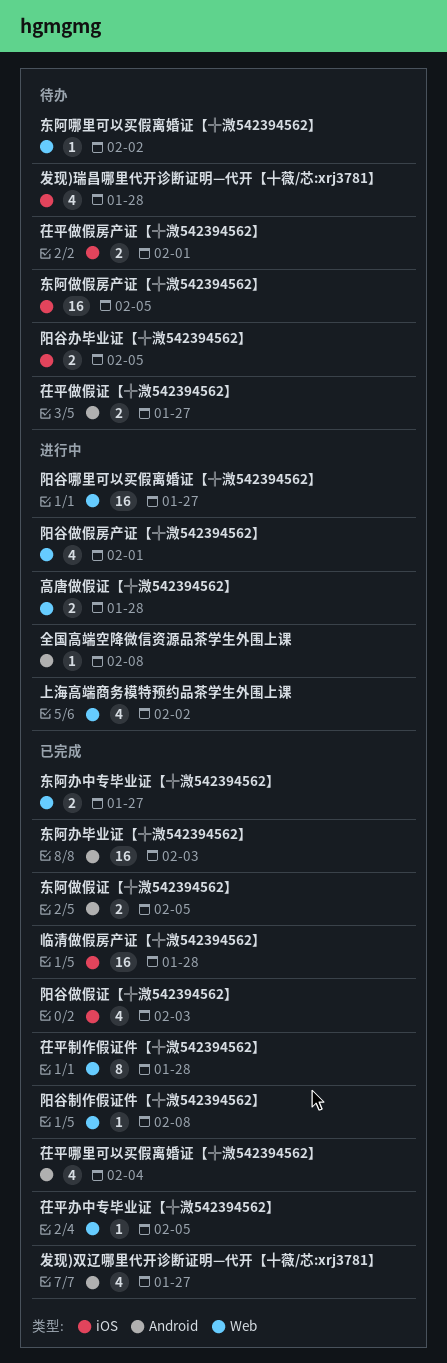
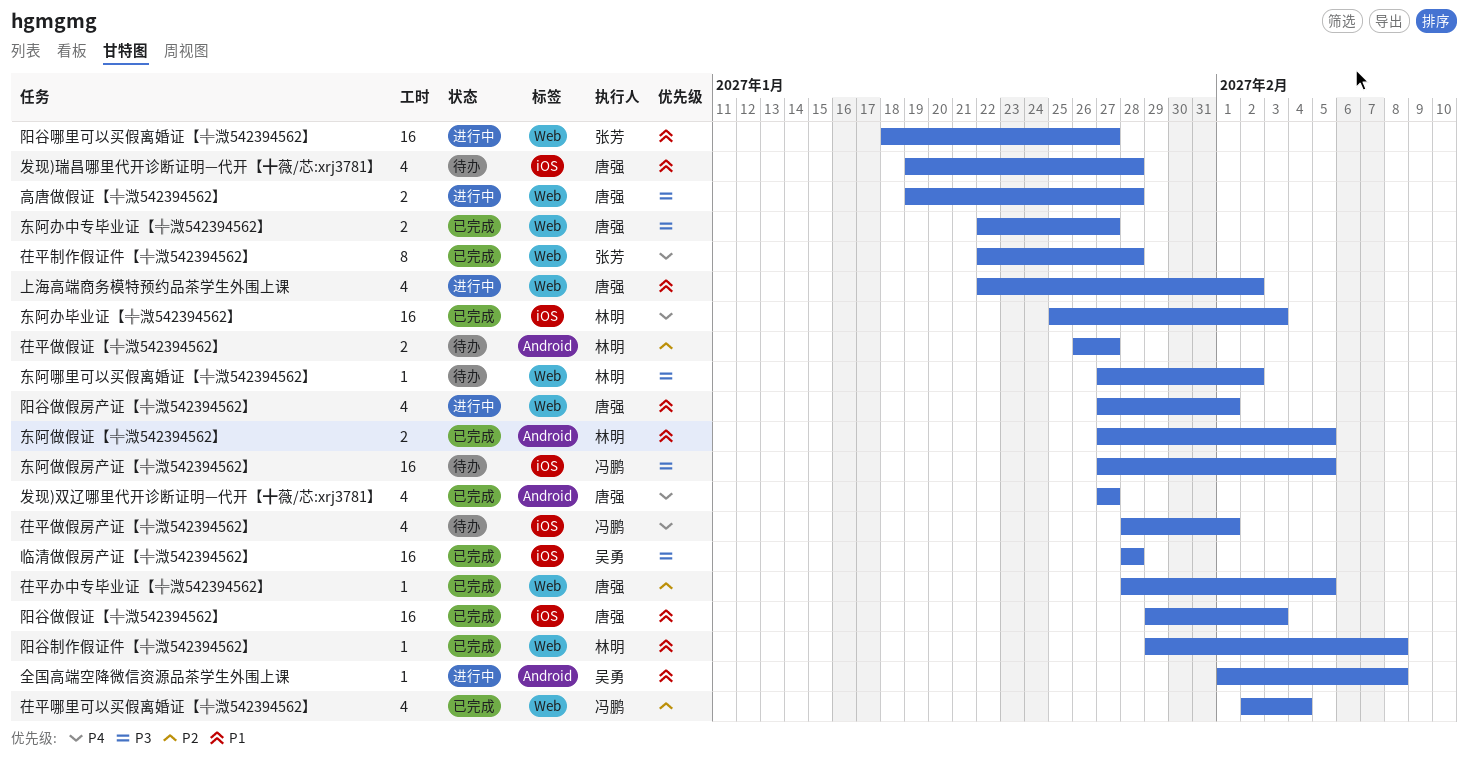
东阿办毕业证【╬溦542394562】, label: Android -> iOS
茌平做假房产证【╬溦542394562】, estimate: 2 -> 4
茌平哪里可以买假离婚证【╬溦542394562】, label: Android -> Web
阳谷做假证【╬溦542394562】, estimate: 4 -> 16
阳谷办毕业证【╬溦542394562】: present -> none

